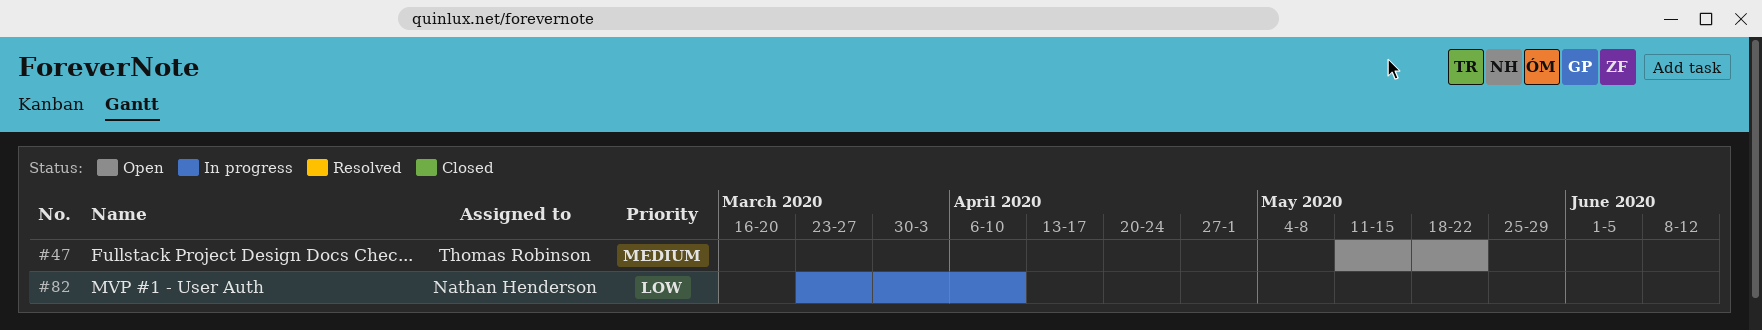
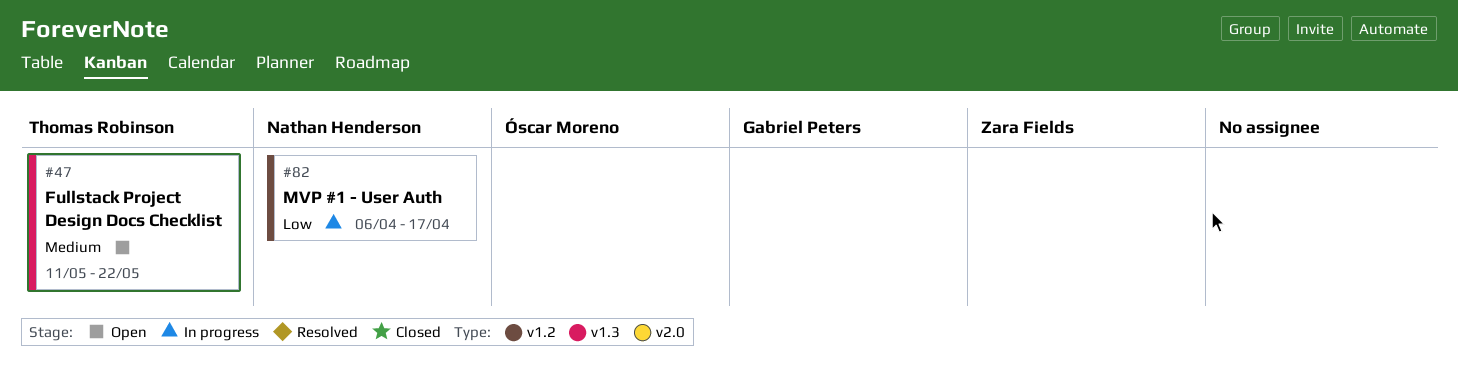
#82, start: Mar 23 -> Apr 6
#82, due: Apr 10 -> Apr 17

